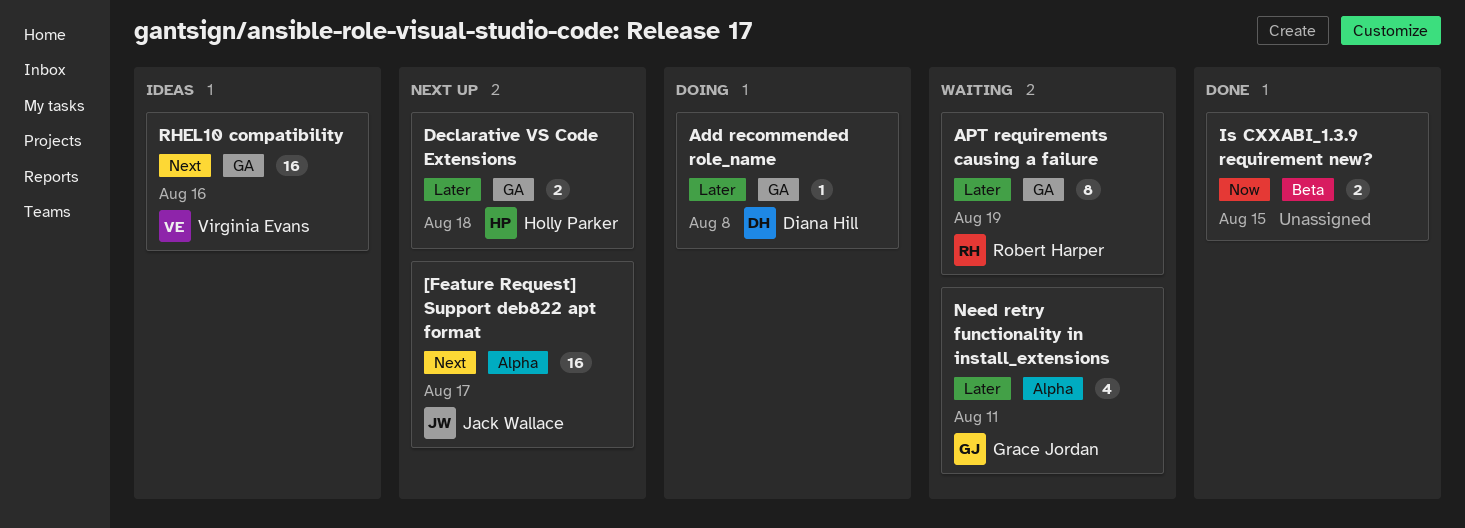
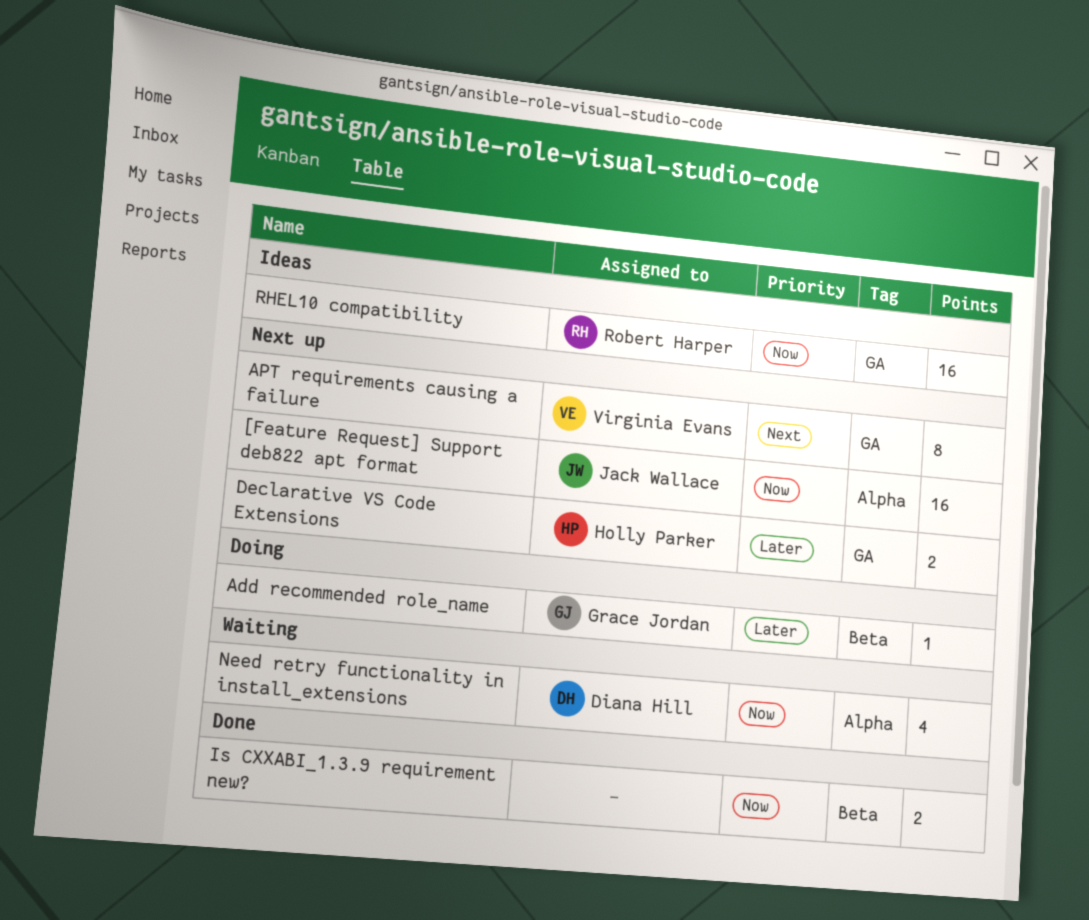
[Feature Request] Support deb822 apt format, priority: Next -> Now
Add recommended role_name, owner: Diana Hill -> Grace Jordan
Add recommended role_name, label: GA -> Beta
APT requirements causing a failure, status: Waiting -> Next up
APT requirements causing a failure, owner: Robert Harper -> Virginia Evans
APT requirements causing a failure, priority: Later -> Next
Need retry functionality in install_extensions, owner: Grace Jordan -> Diana Hill
Need retry functionality in install_extensions, priority: Later -> Now
RHEL10 compatibility, owner: Virginia Evans -> Robert Harper
RHEL10 compatibility, priority: Next -> Now

